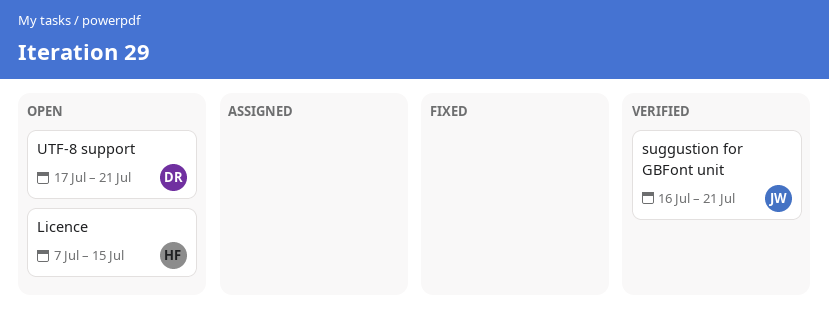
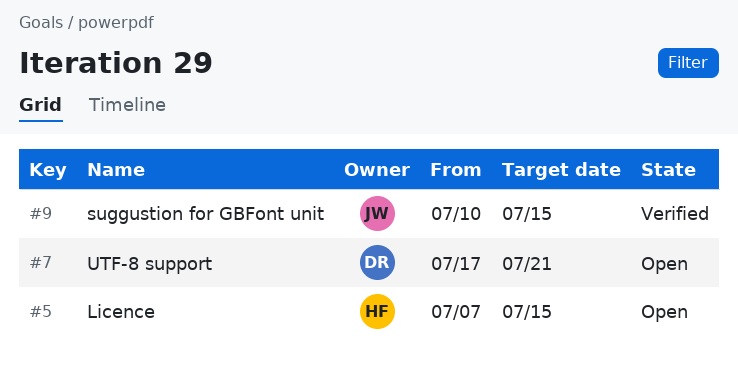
suggustion for GBFont unit, start: Jul 16 -> Jul 10
suggustion for GBFont unit, due: Jul 21 -> Jul 15

